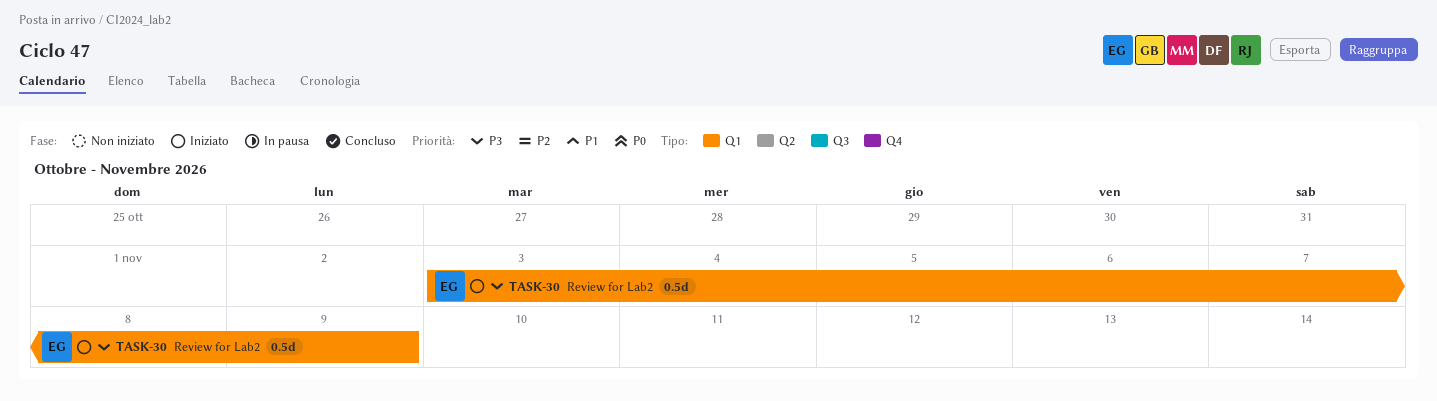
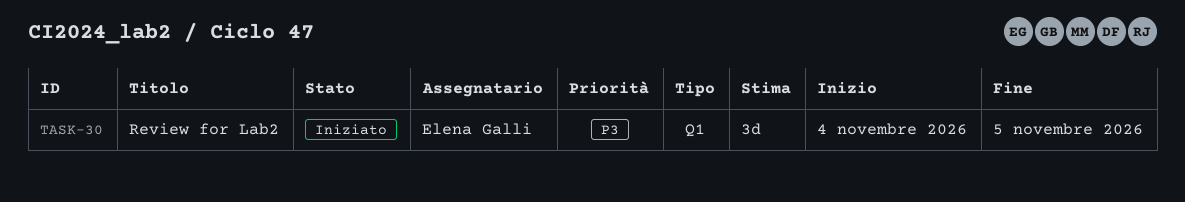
TASK-30, estimate: 0.5d -> 3d
TASK-30, start: Nov 3 -> Nov 4
TASK-30, due: Nov 9 -> Nov 5

